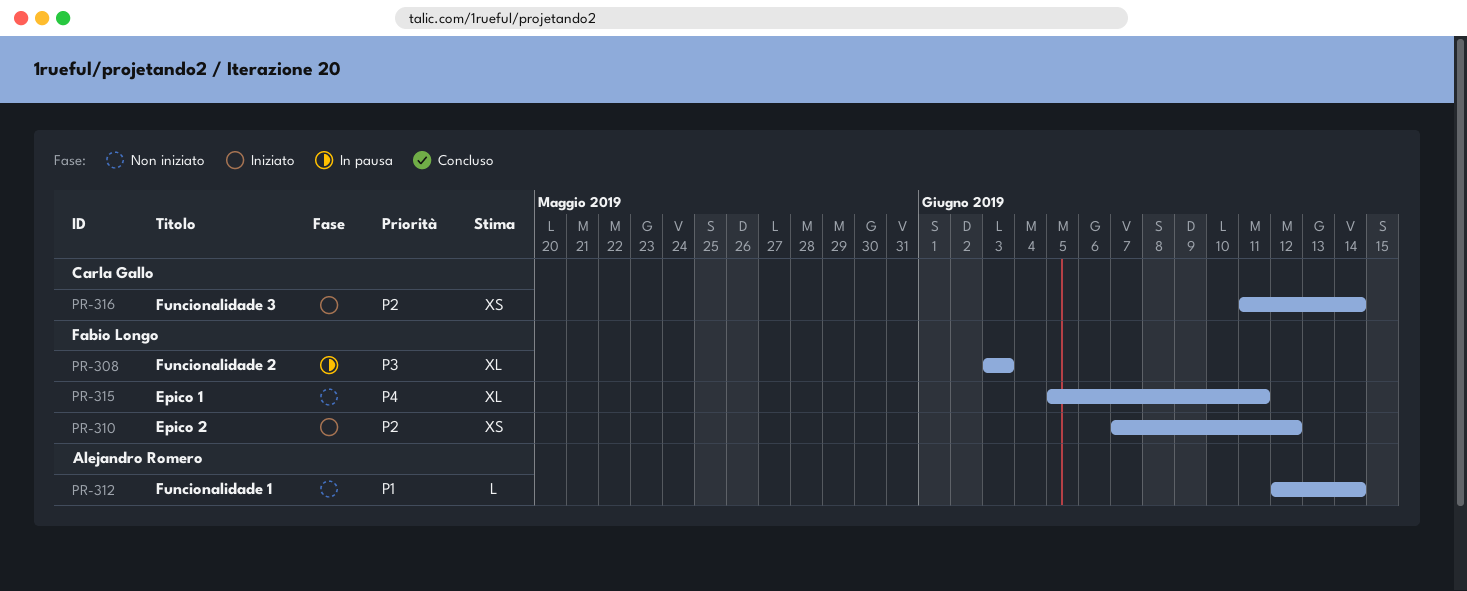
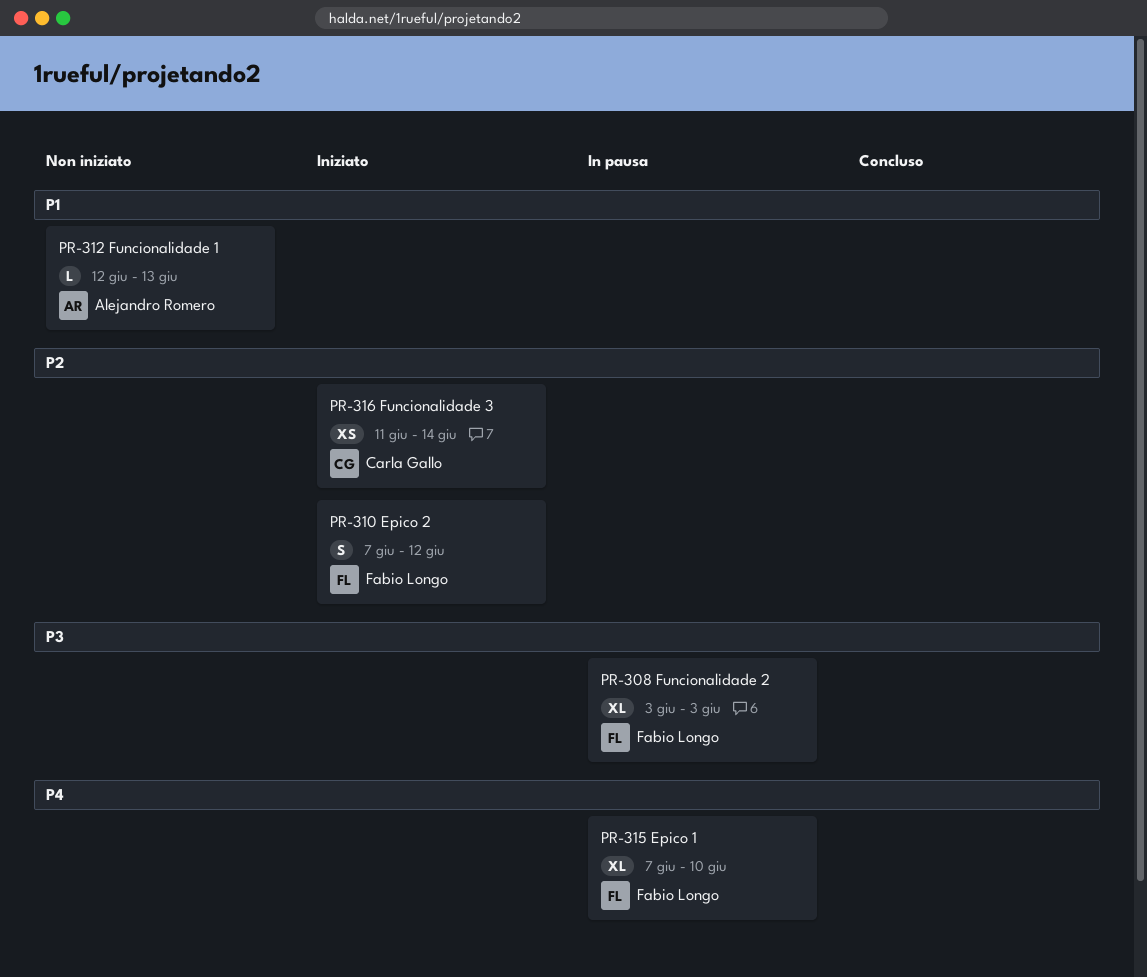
PR-310, estimate: XS -> S
PR-312, due: Jun 14 -> Jun 13
PR-315, status: Non iniziato -> In pausa
PR-315, start: Jun 5 -> Jun 7
PR-315, due: Jun 11 -> Jun 10

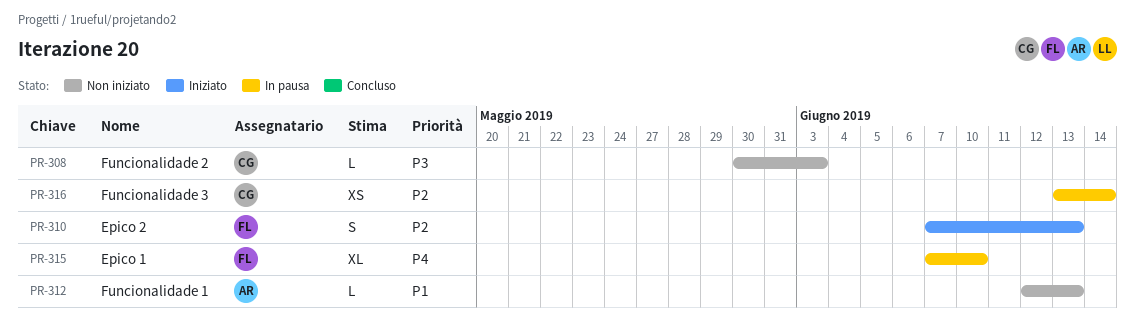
PR-308, status: In pausa -> Non iniziato
PR-308, owner: Fabio Longo -> Carla Gallo
PR-308, estimate: XL -> L
PR-308, start: Jun 3 -> May 30
PR-310, due: Jun 12 -> Jun 13
PR-316, status: Iniziato -> In pausa
PR-316, start: Jun 11 -> Jun 13

